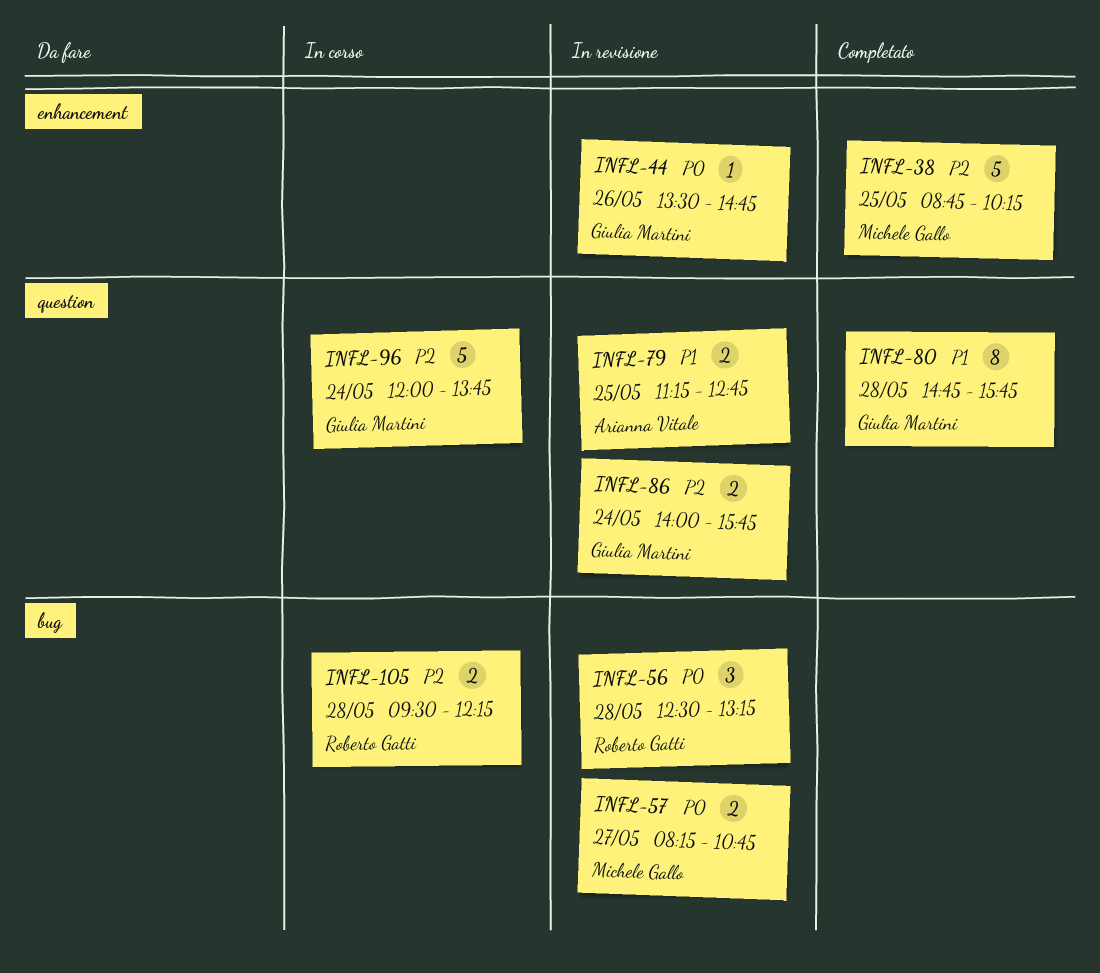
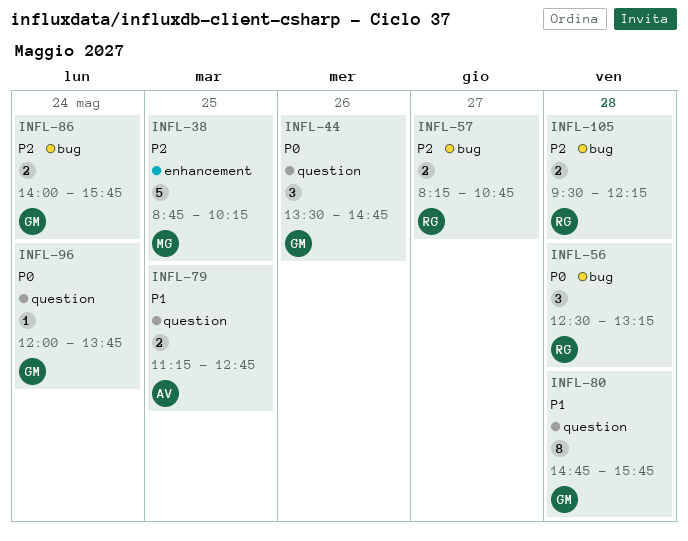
INFL-44, label: enhancement -> question
INFL-44, estimate: 1 -> 3
INFL-57, owner: Michele Gallo -> Roberto Gatti
INFL-57, priority: P0 -> P2
INFL-86, label: question -> bug
INFL-96, priority: P2 -> P0
INFL-96, estimate: 5 -> 1

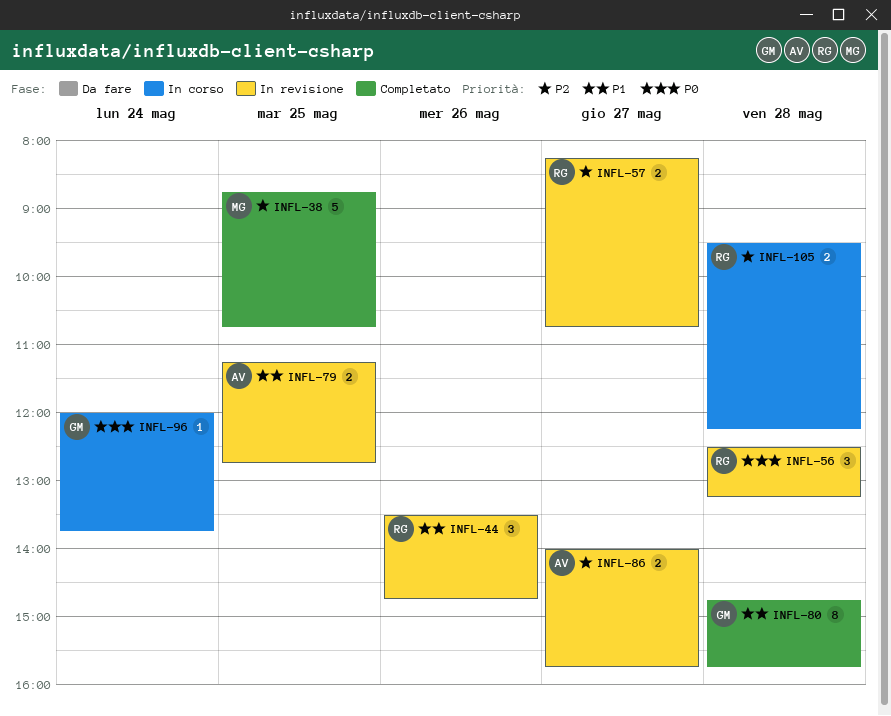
INFL-38, ends: 10:15 -> 10:45
INFL-44, owner: GM -> RG
INFL-44, priority: P0 -> P1
INFL-86, owner: GM -> AV
INFL-86, day: May 24 -> May 27

